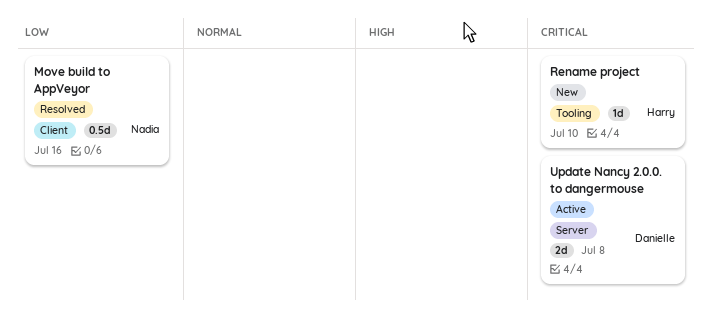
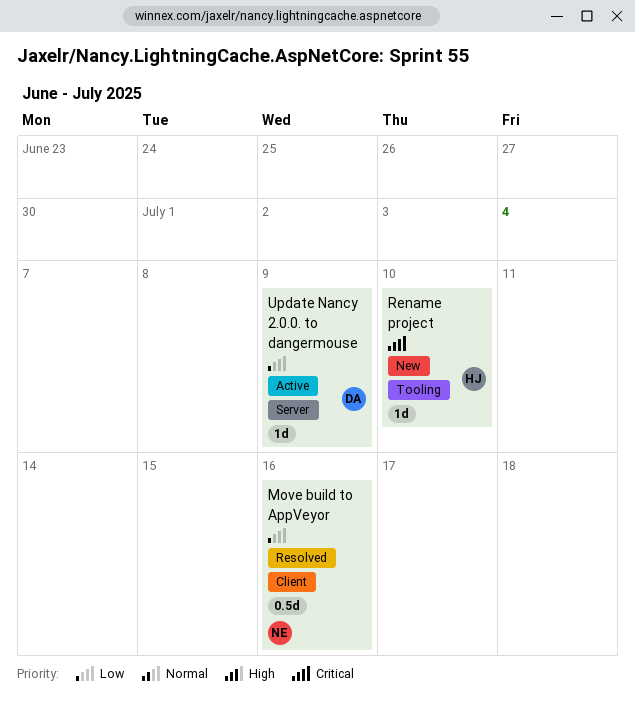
Update Nancy 2.0.0. to dangermouse, priority: Critical -> Low
Update Nancy 2.0.0. to dangermouse, estimate: 2d -> 1d
Update Nancy 2.0.0. to dangermouse, due: Jul 8 -> Jul 9

